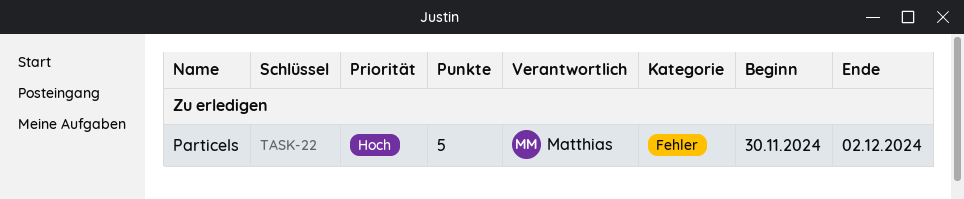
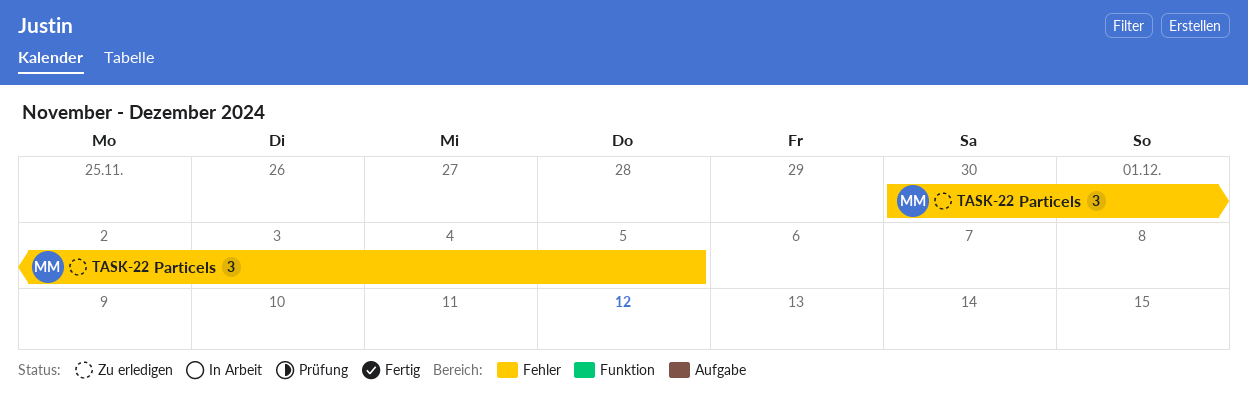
TASK-22, estimate: 5 -> 3
TASK-22, due: Dec 2 -> Dec 5

